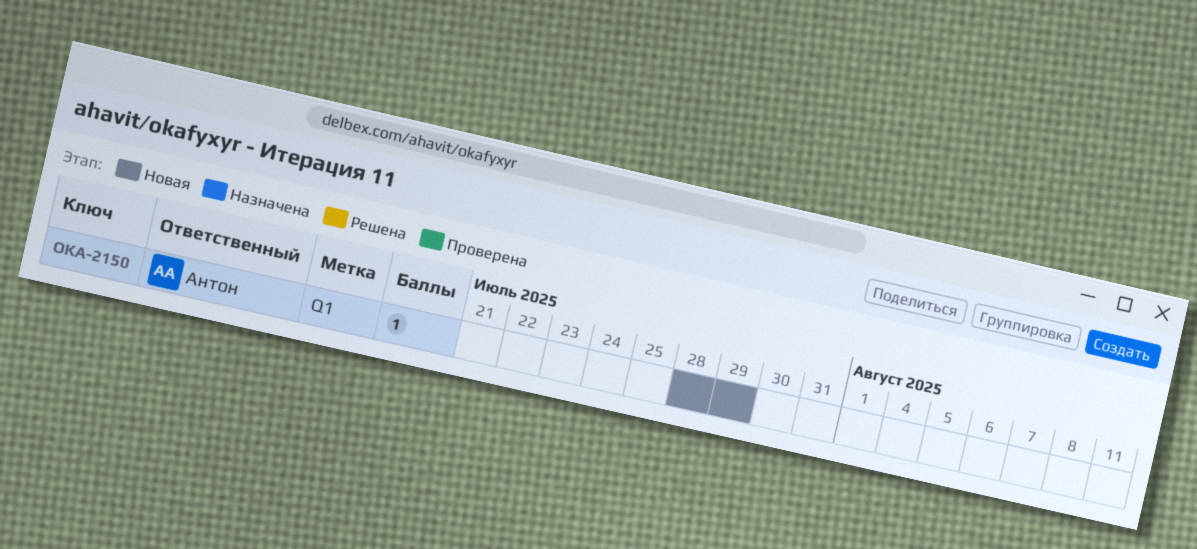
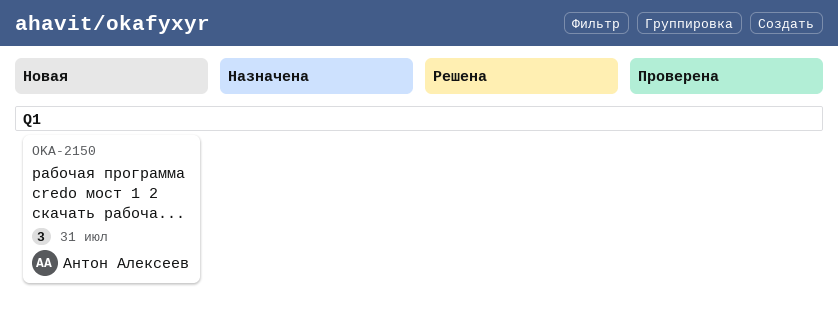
OKA-2150, estimate: 1 -> 3
OKA-2150, due: Jul 29 -> Jul 31

